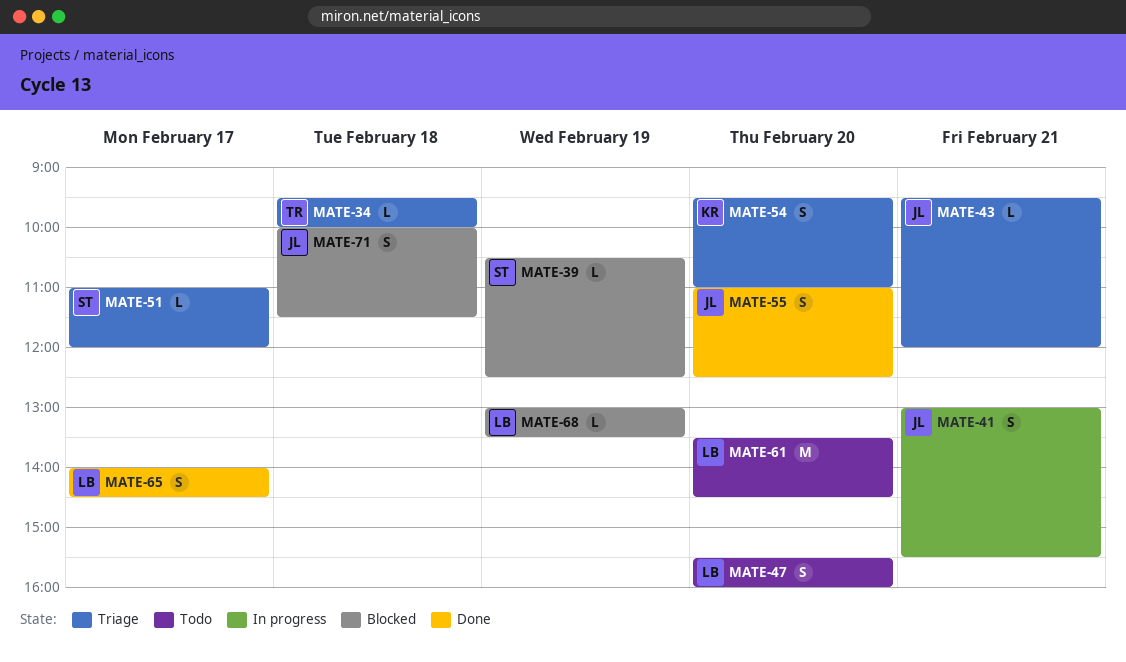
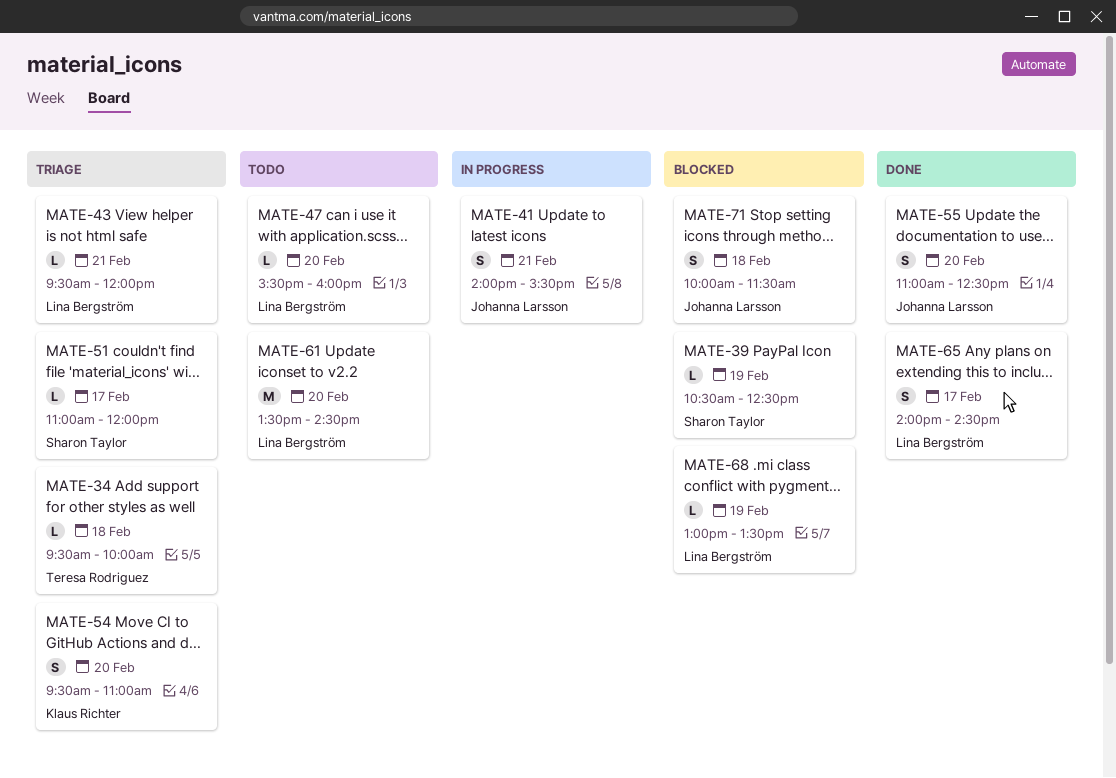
MATE-41, begins: 13:00 -> 14:00
MATE-43, owner: Johanna Larsson -> Lina Bergström
MATE-47, estimate: S -> L

